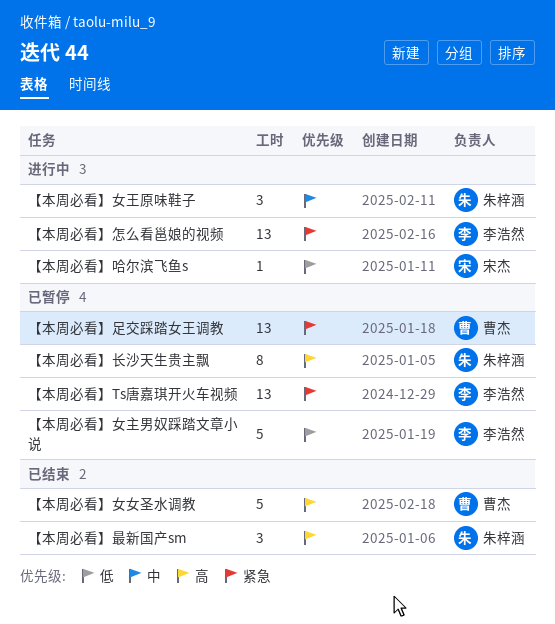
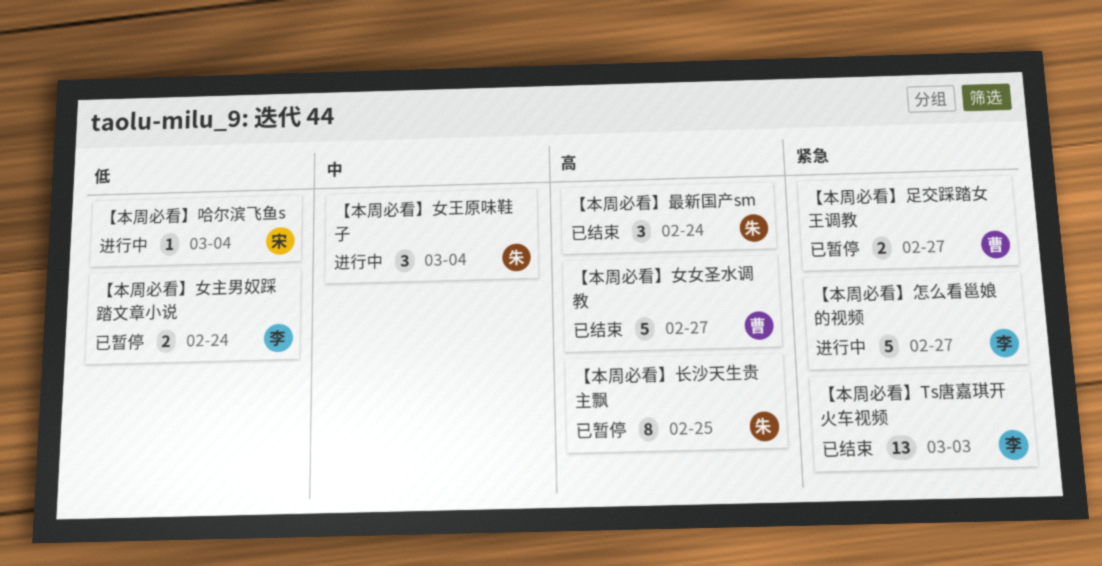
【本周必看】Ts唐嘉琪开火车视频, status: 已暂停 -> 已结束
【本周必看】女主男奴踩踏文章小说, estimate: 5 -> 2
【本周必看】怎么看邕娘的视频, estimate: 13 -> 5
【本周必看】足交踩踏女王调教, estimate: 13 -> 2

